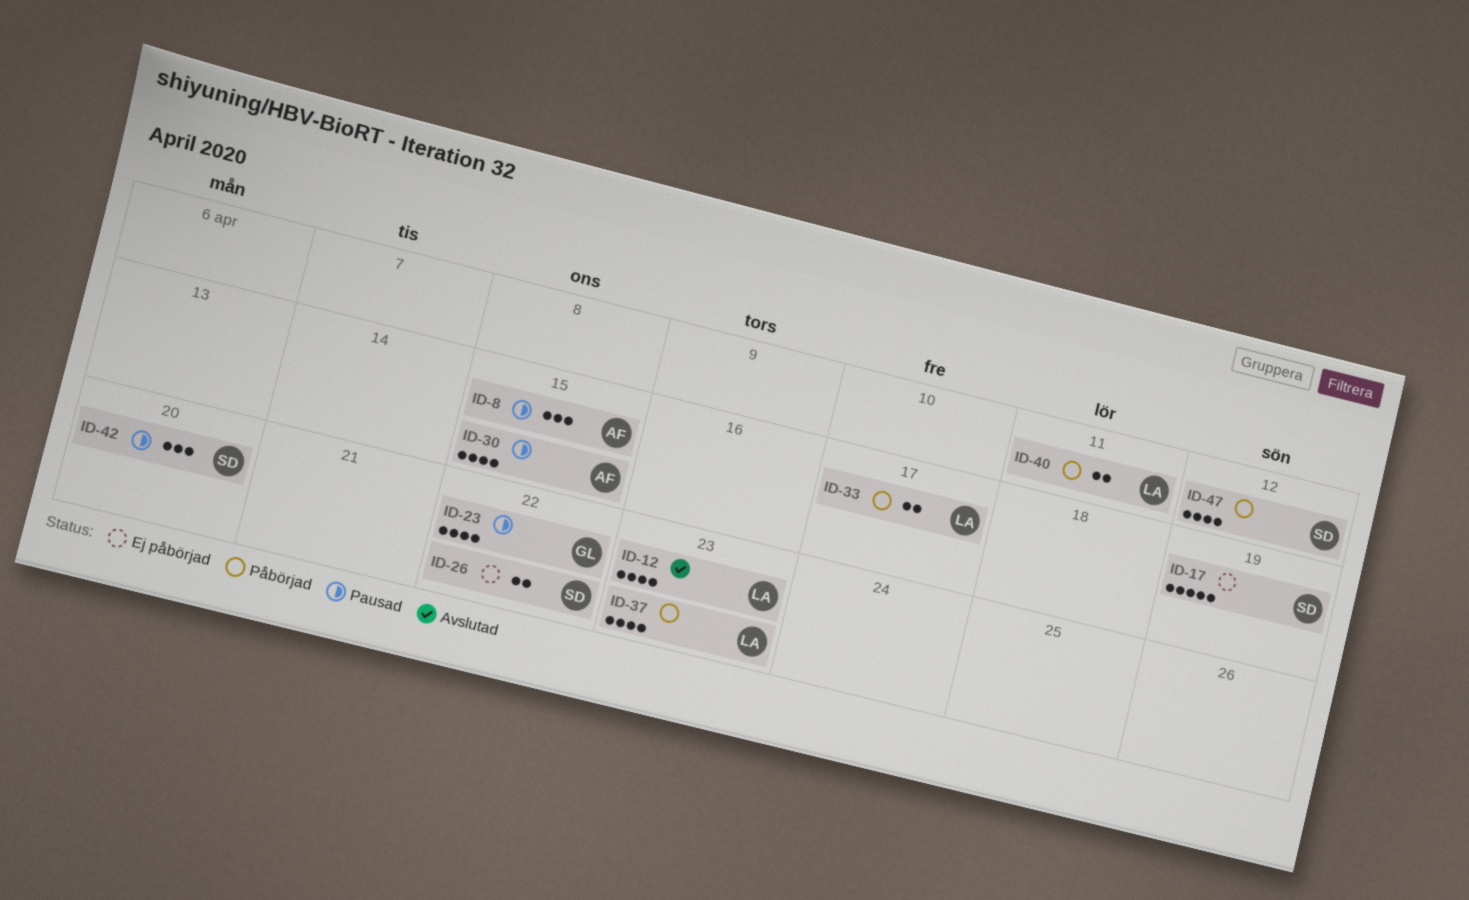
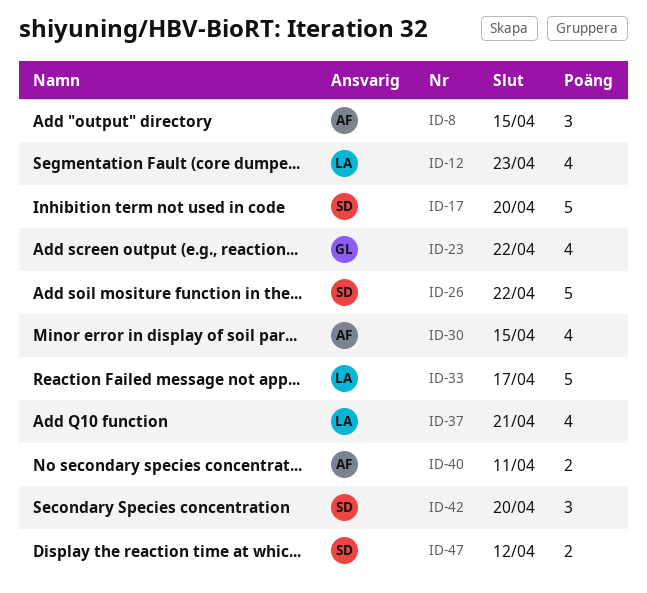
ID-17, due: Apr 19 -> Apr 20
ID-26, estimate: 2 -> 5
ID-33, estimate: 2 -> 5
ID-37, due: Apr 23 -> Apr 21
ID-40, owner: LA -> AF
ID-47, estimate: 4 -> 2

